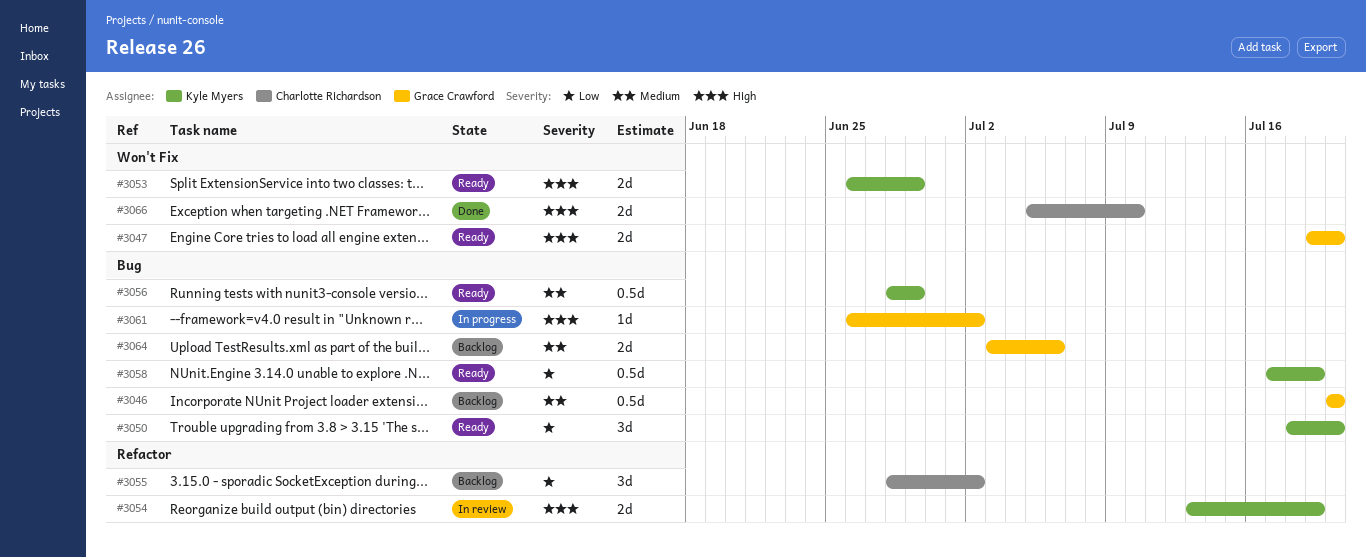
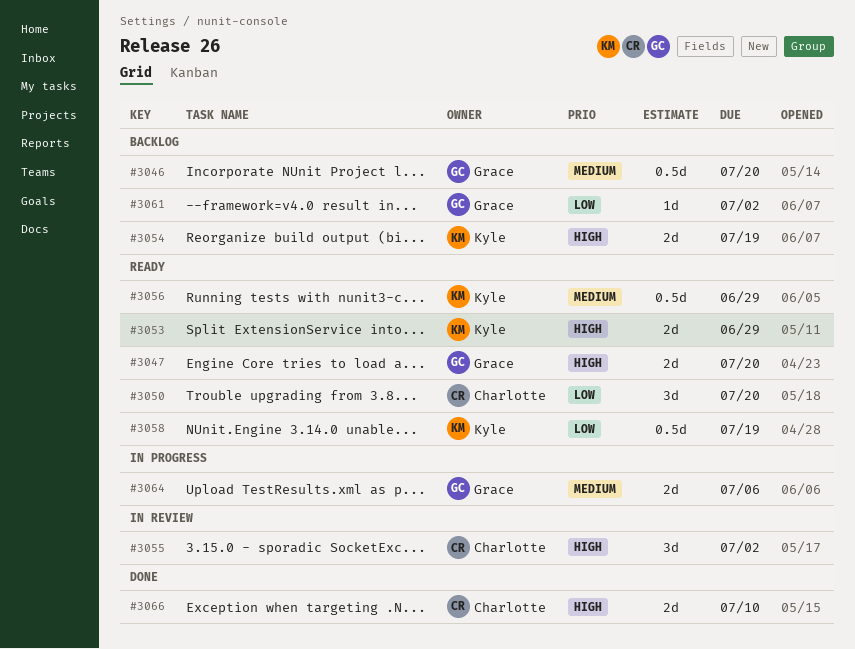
#3050, owner: Kyle Myers -> Charlotte Richardson
#3054, status: In review -> Backlog
#3055, status: Backlog -> In review
#3055, priority: Low -> High
#3061, status: In progress -> Backlog
#3061, priority: High -> Low
#3064, status: Backlog -> In progress

